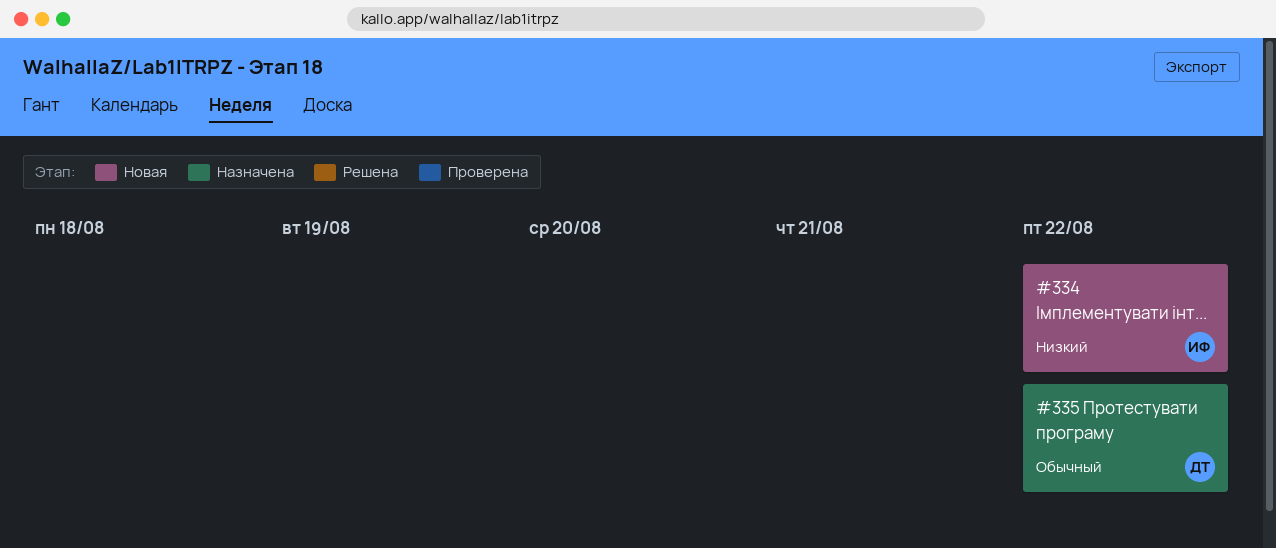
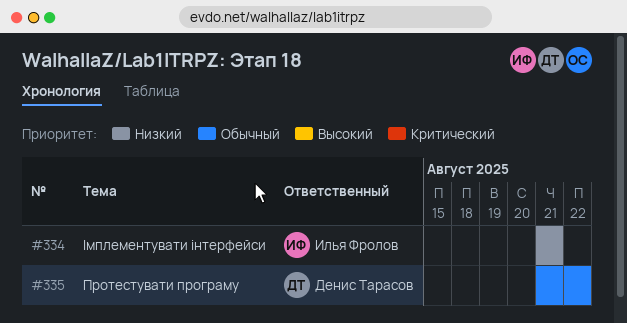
#334, due: Aug 22 -> Aug 21

